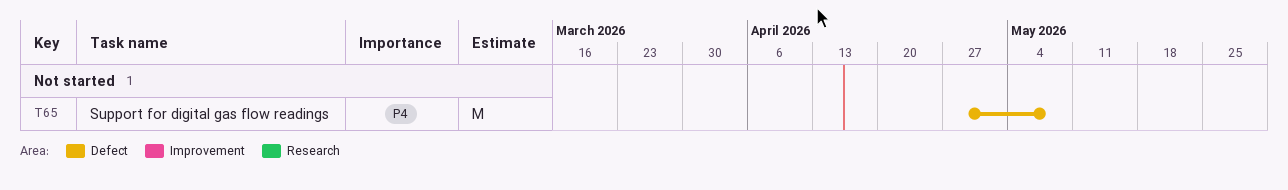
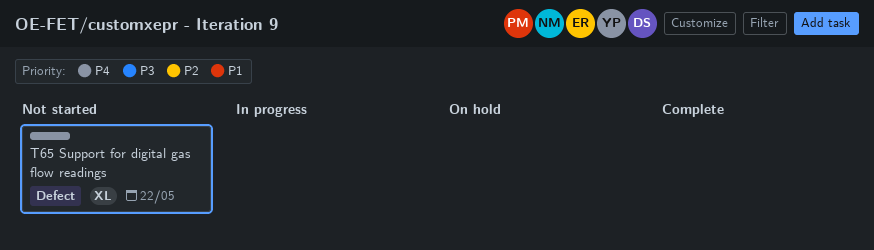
T65, estimate: M -> XL
T65, due: May 8 -> May 22

